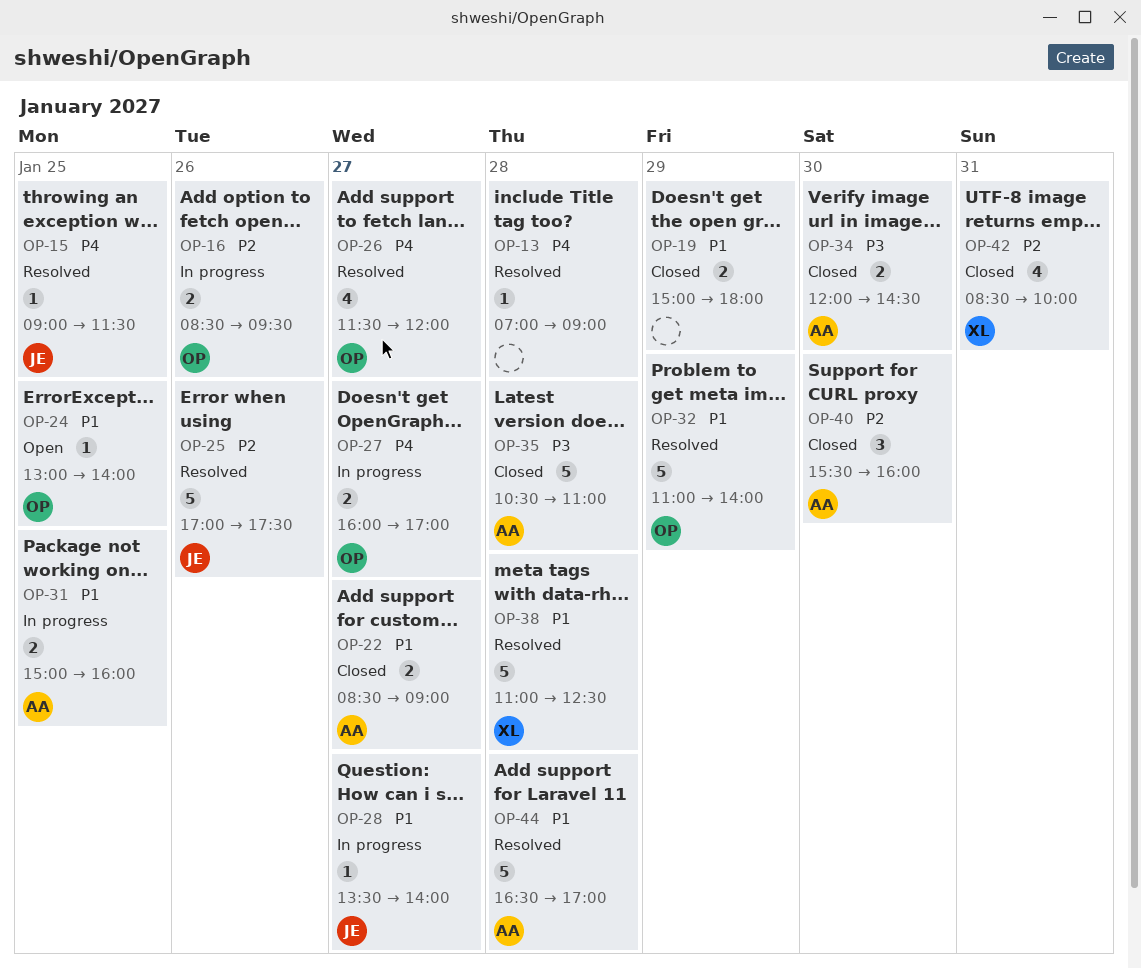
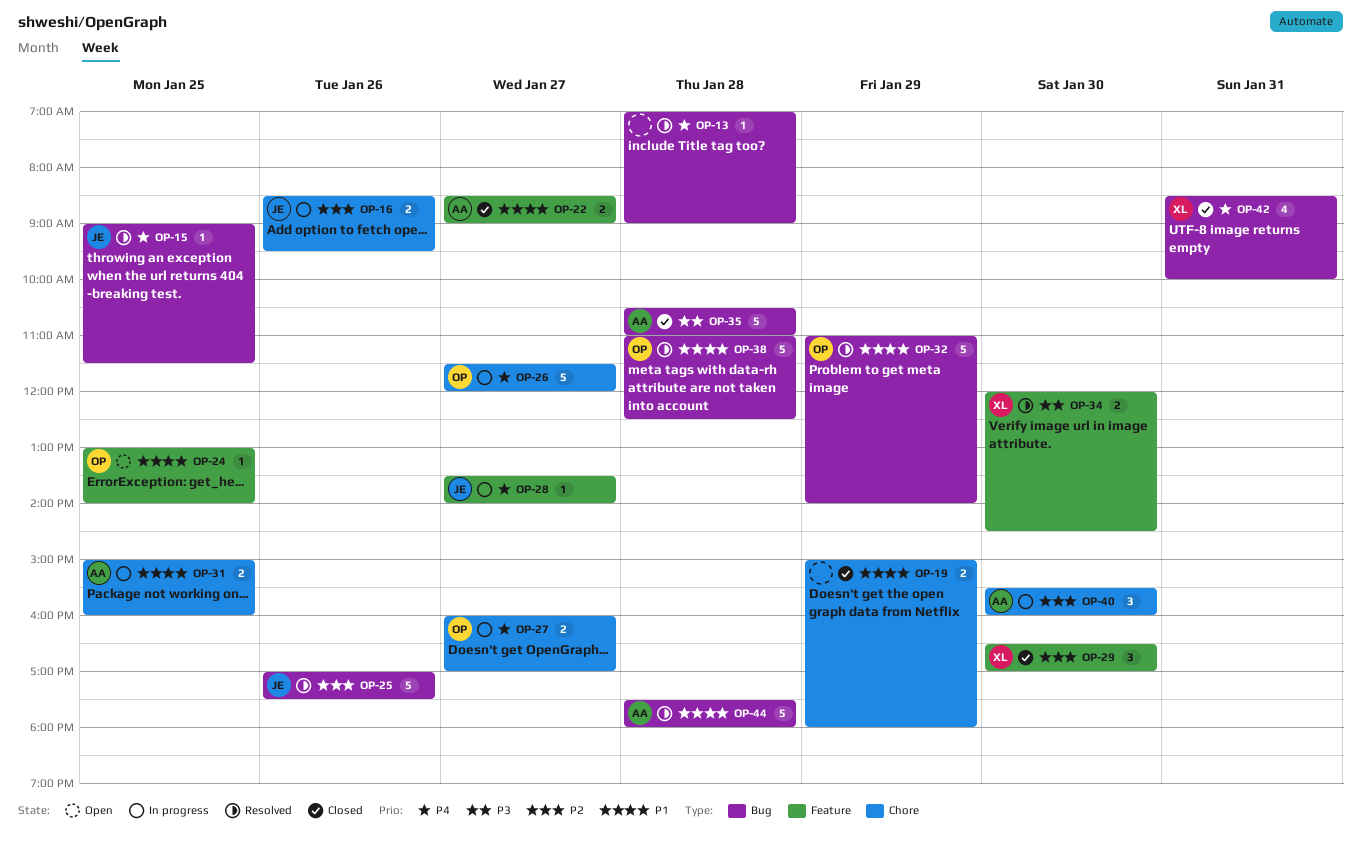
OP-16, owner: OP -> JE
OP-26, status: Resolved -> In progress
OP-26, estimate: 4 -> 5
OP-28, priority: P1 -> P4
OP-29: none -> present
OP-34, status: Closed -> Resolved
OP-34, owner: AA -> XL
OP-38, owner: XL -> OP
OP-40, status: Closed -> In progress
OP-42, priority: P2 -> P4
OP-44, begins: 16:30 -> 17:30
OP-44, ends: 17:00 -> 18:00

